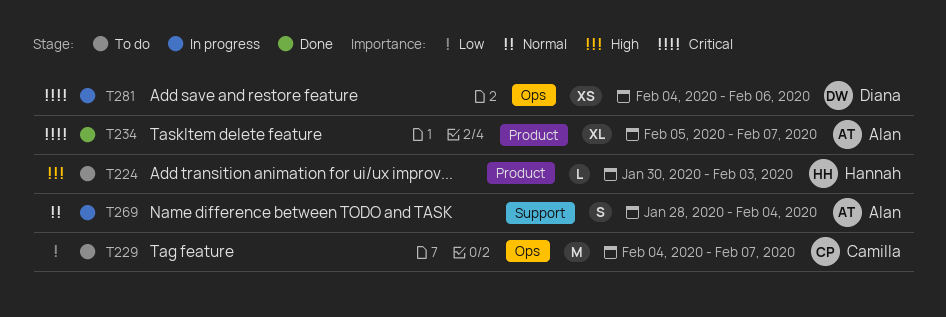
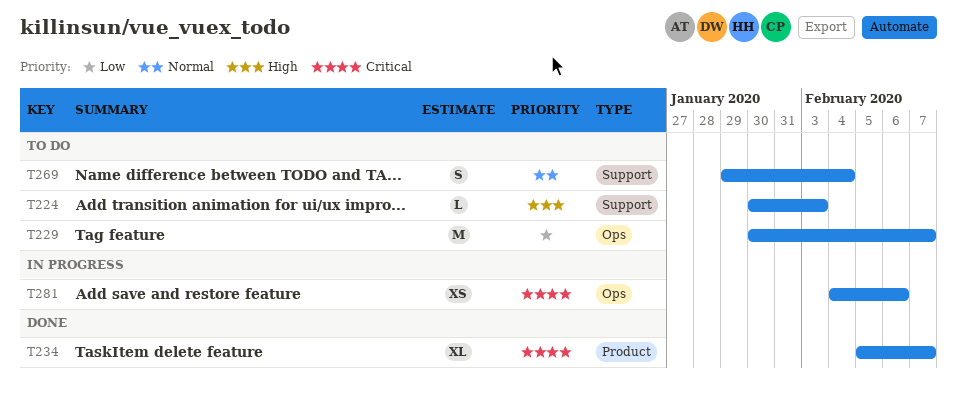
T224, label: Product -> Support
T229, start: Feb 4 -> Jan 30
T269, status: In progress -> To do
T269, start: Jan 28 -> Jan 29

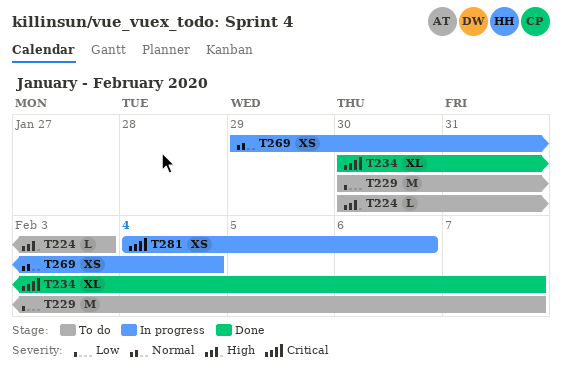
T234, start: Feb 5 -> Jan 30
T269, status: To do -> In progress
T269, estimate: S -> XS

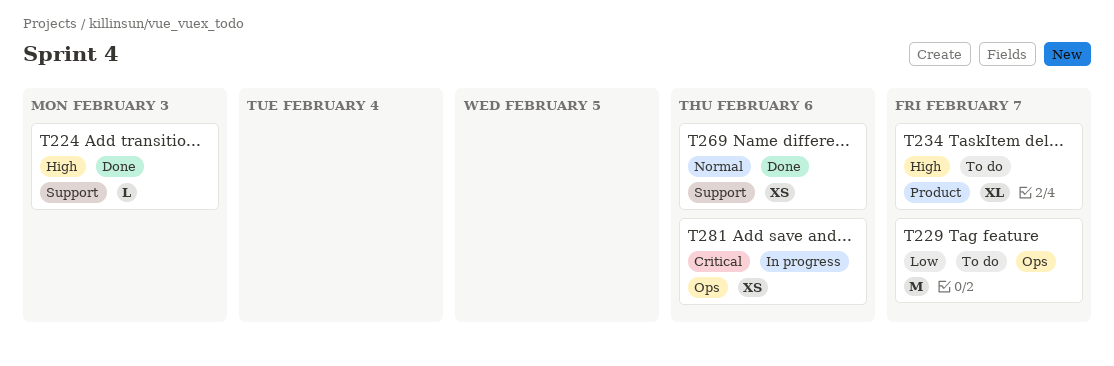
T224, status: To do -> Done
T234, status: Done -> To do
T234, priority: Critical -> High
T269, status: In progress -> Done
T269, due: Feb 4 -> Feb 6

